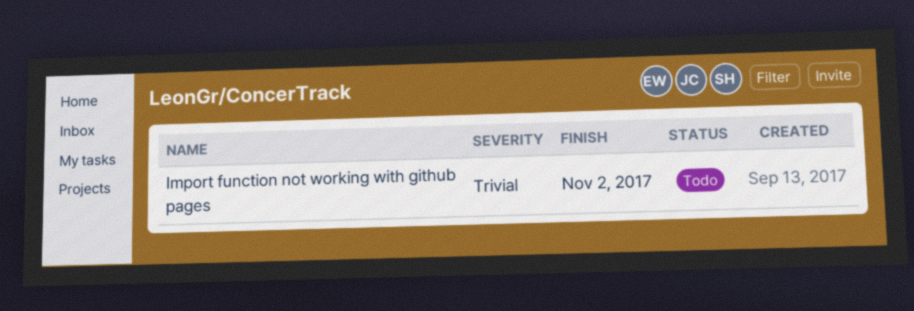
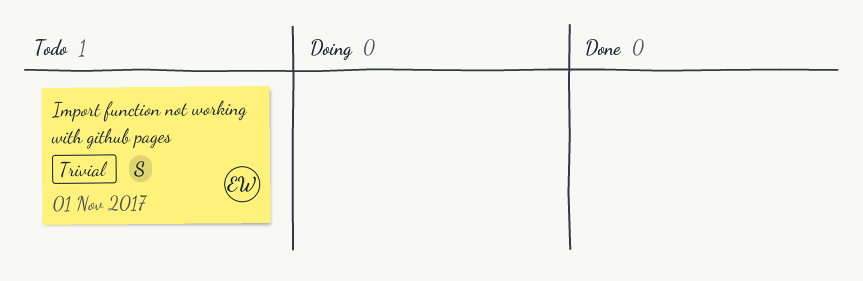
Import function not working with github pages, due: Nov 2 -> Nov 1

